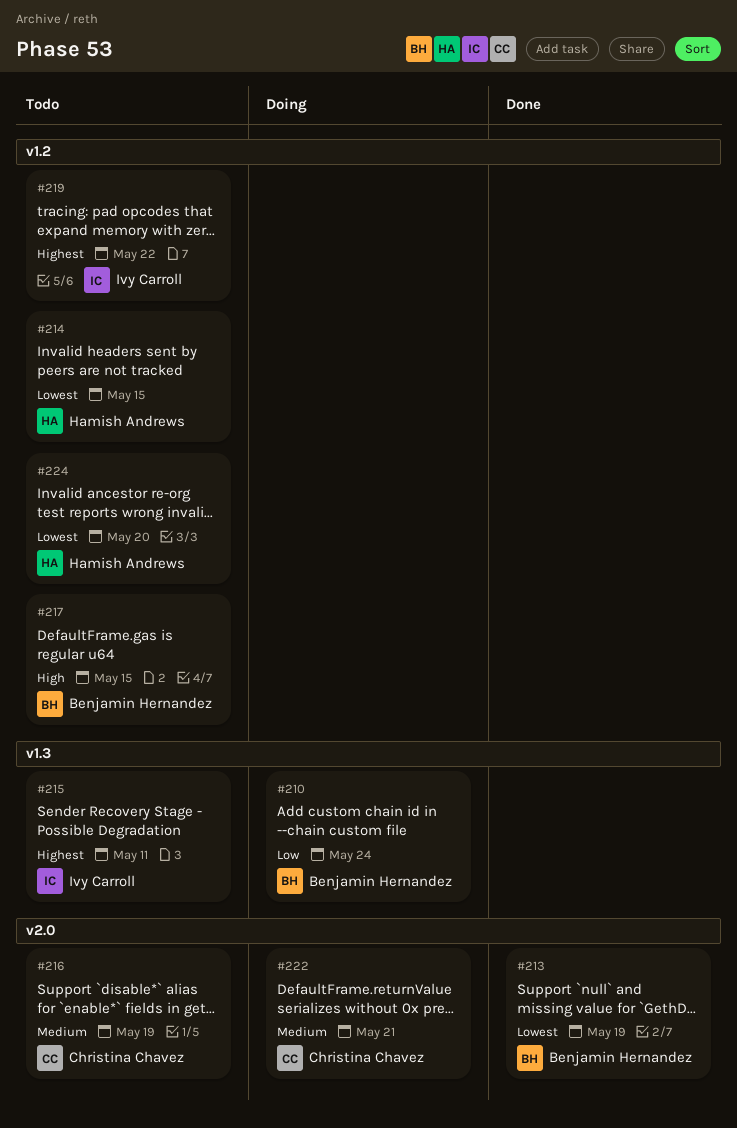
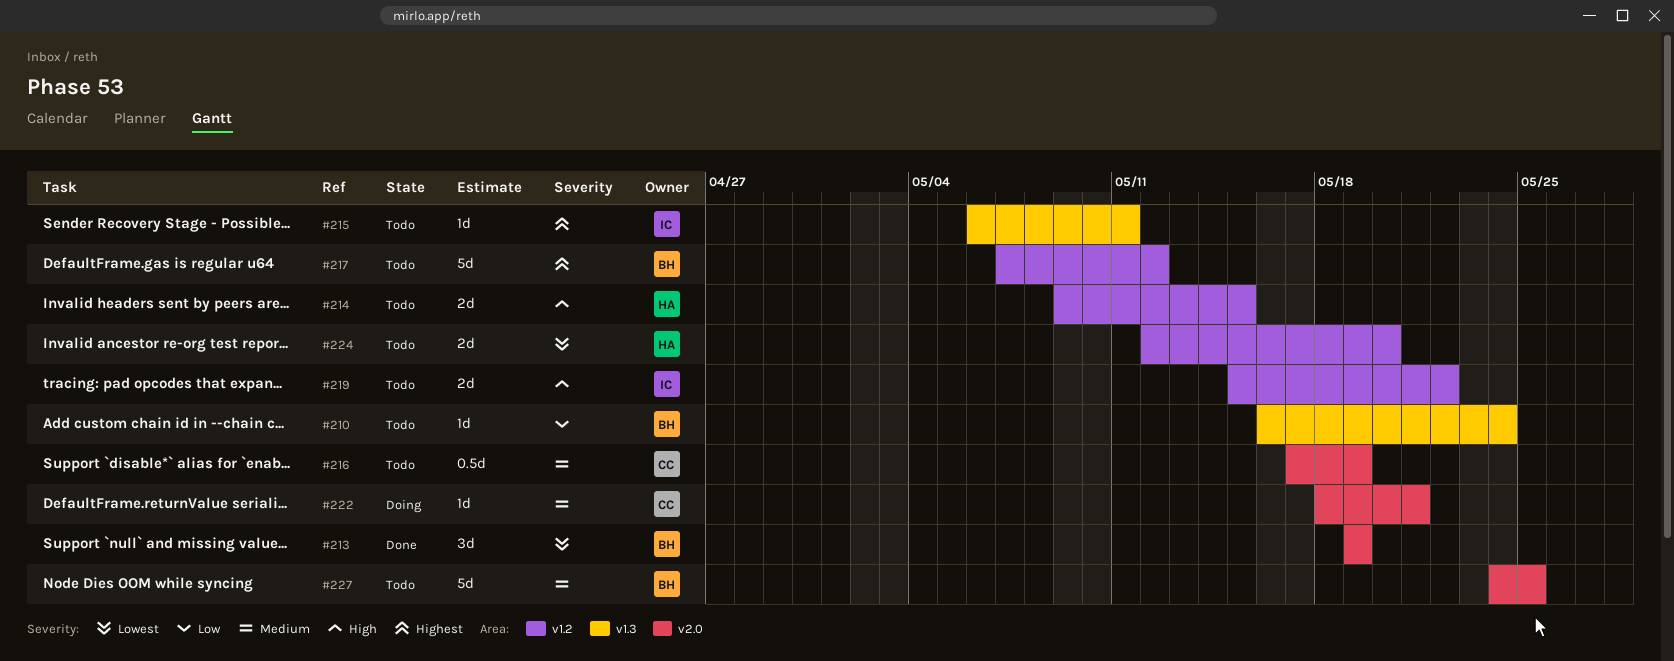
#210, status: Doing -> Todo
#214, priority: Lowest -> High
#217, priority: High -> Highest
#217, due: May 15 -> May 12
#219, priority: Highest -> High
#227: none -> present

